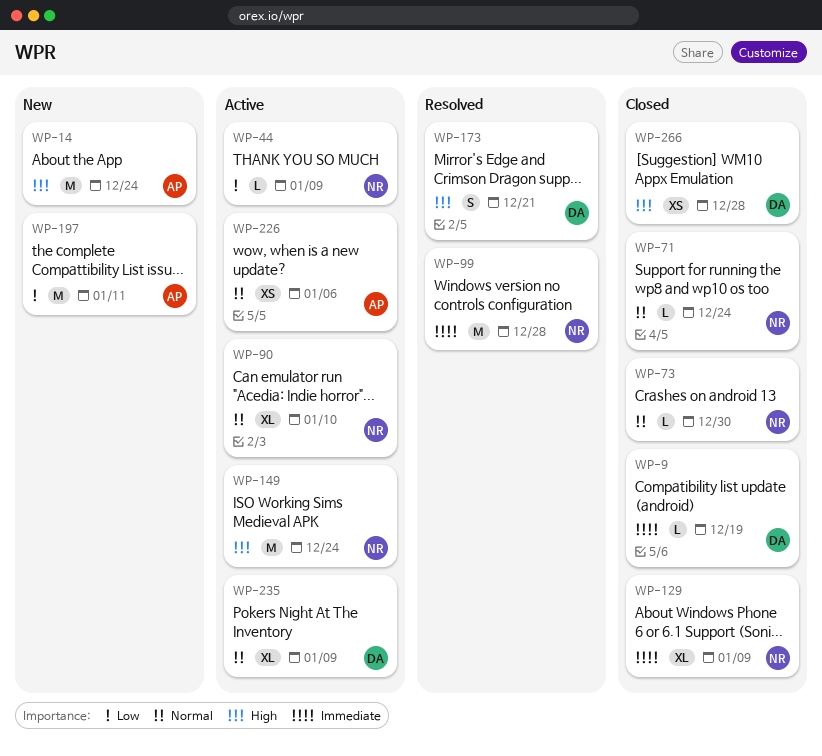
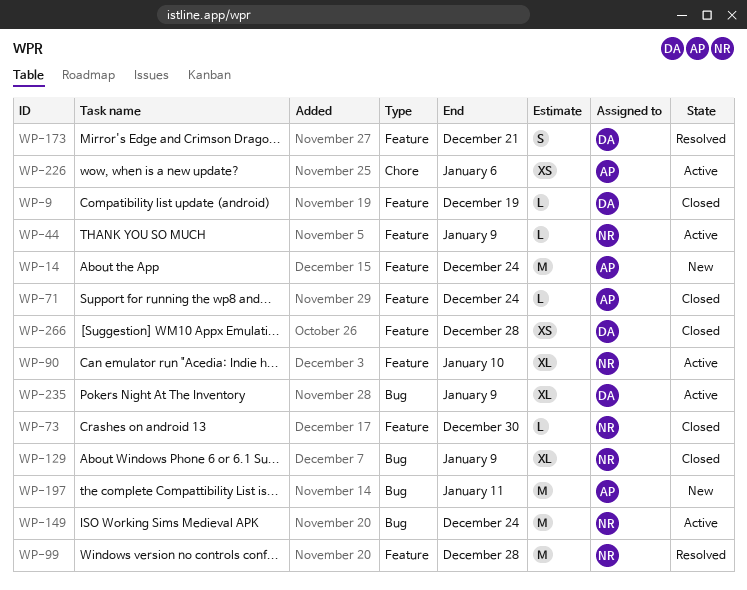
WP-71, owner: NR -> AP

